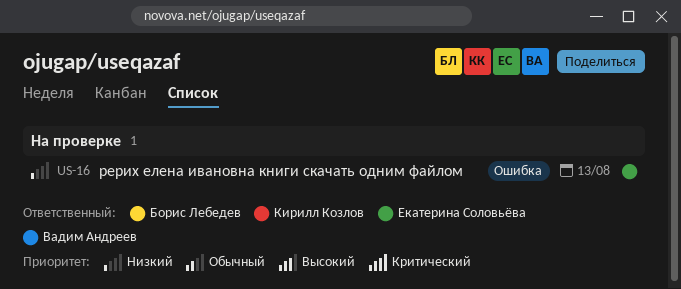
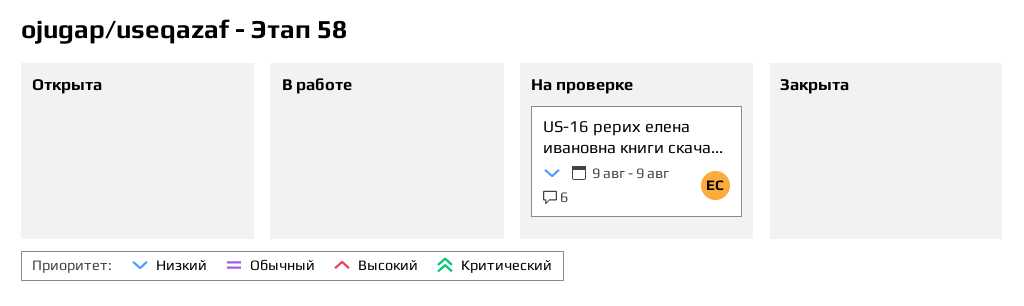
US-16, due: Aug 13 -> Aug 9

